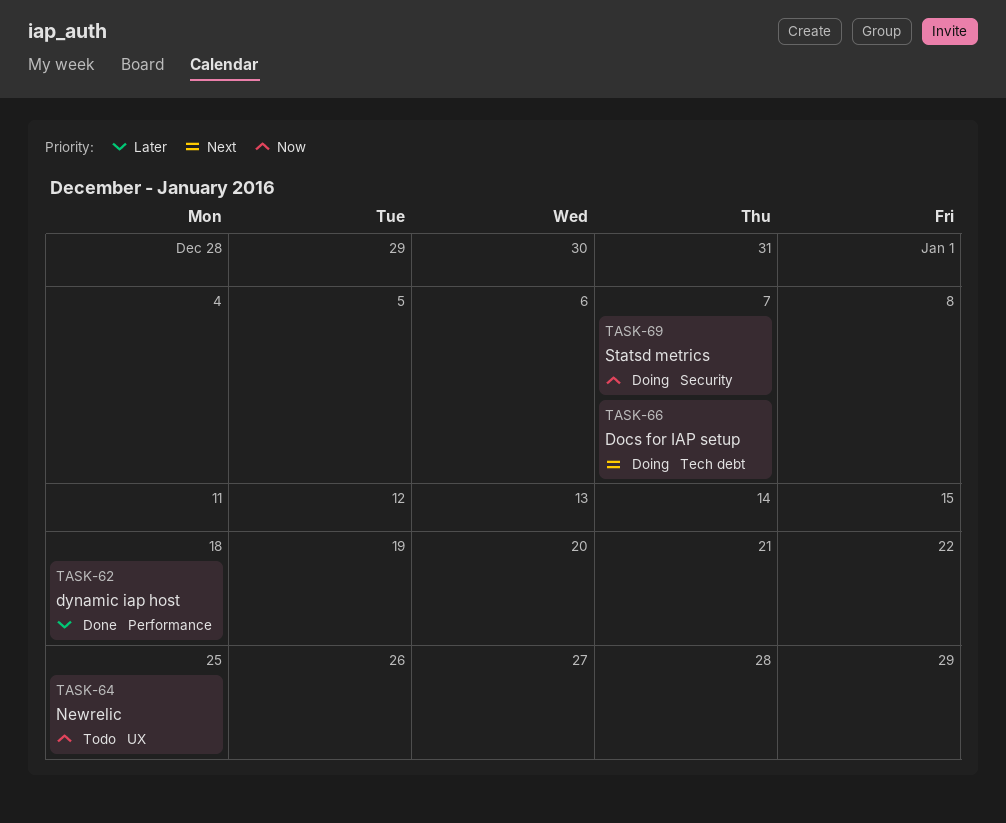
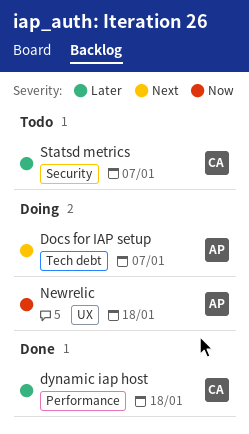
Newrelic, status: Todo -> Doing
Newrelic, due: Jan 25 -> Jan 18
Statsd metrics, status: Doing -> Todo
Statsd metrics, priority: Now -> Later

